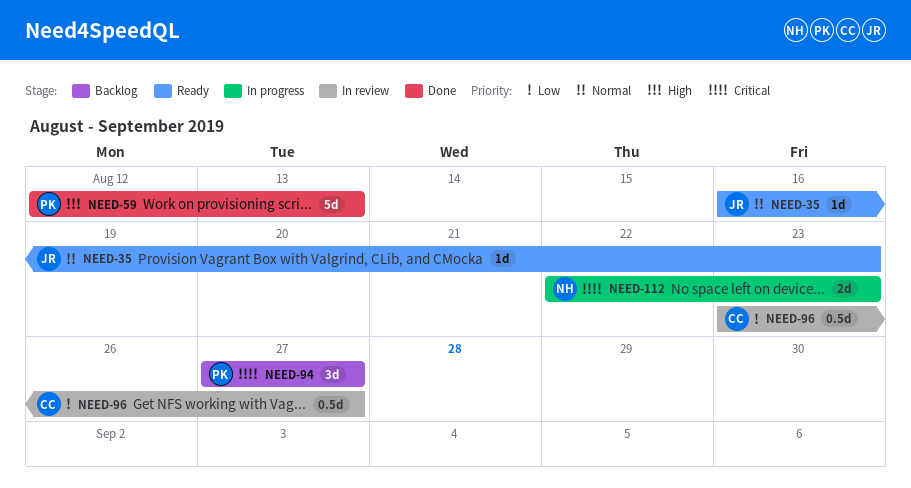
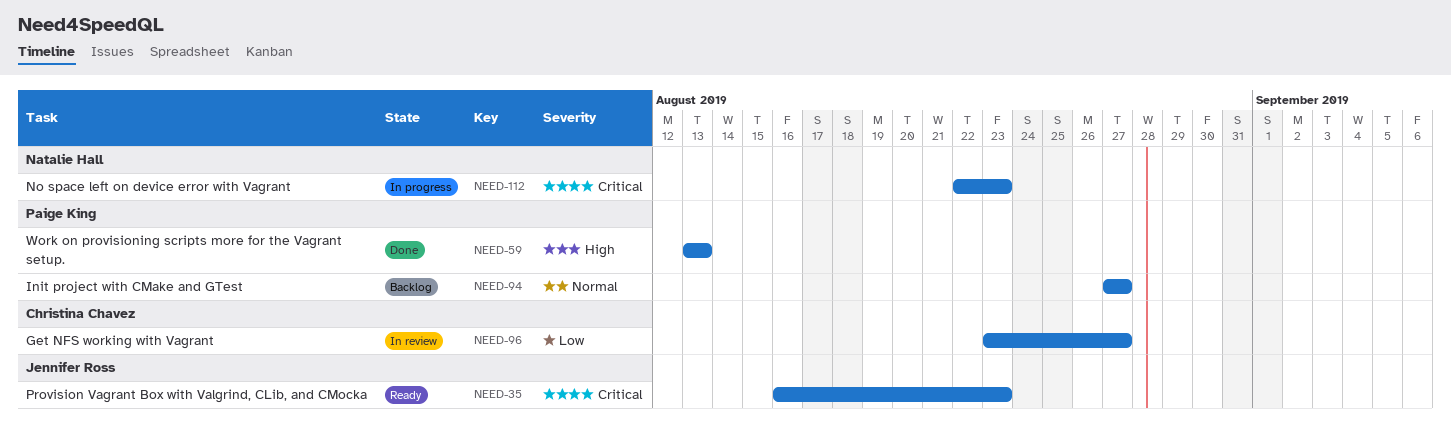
NEED-35, priority: Normal -> Critical
NEED-59, start: Aug 12 -> Aug 13
NEED-94, priority: Critical -> Normal

